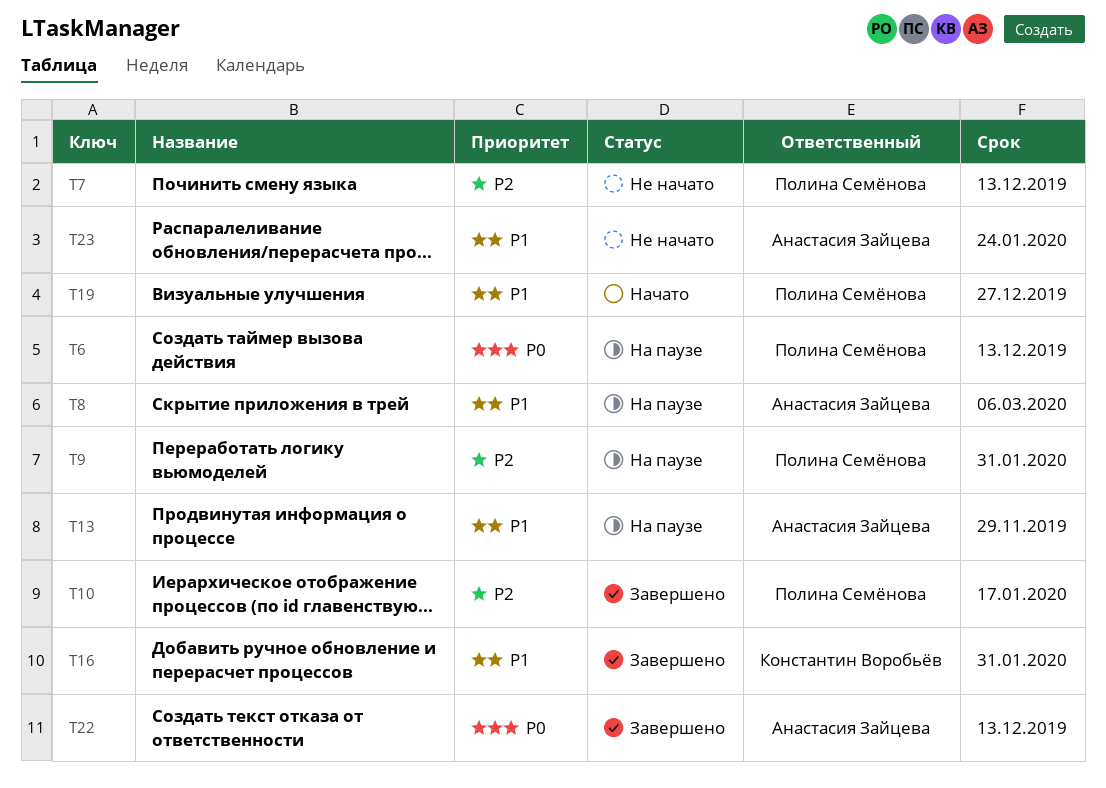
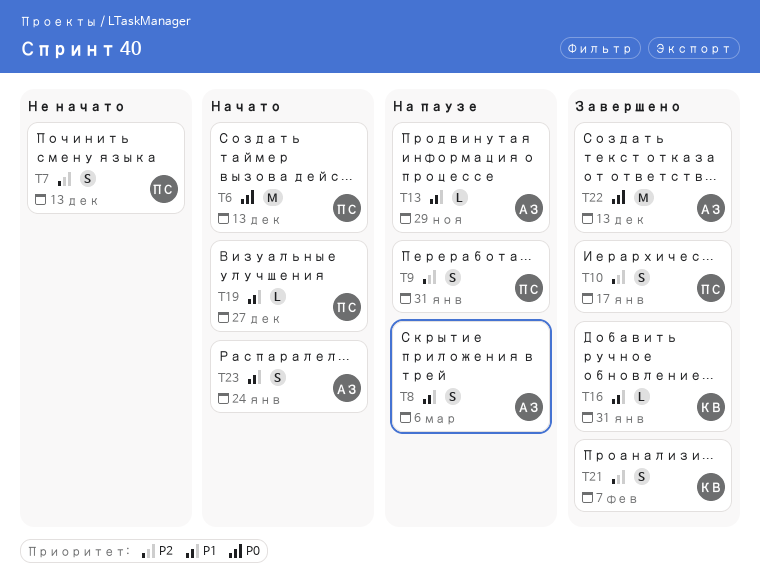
T6, status: На паузе -> Начато
T21: none -> present
T23, status: Не начато -> Начато

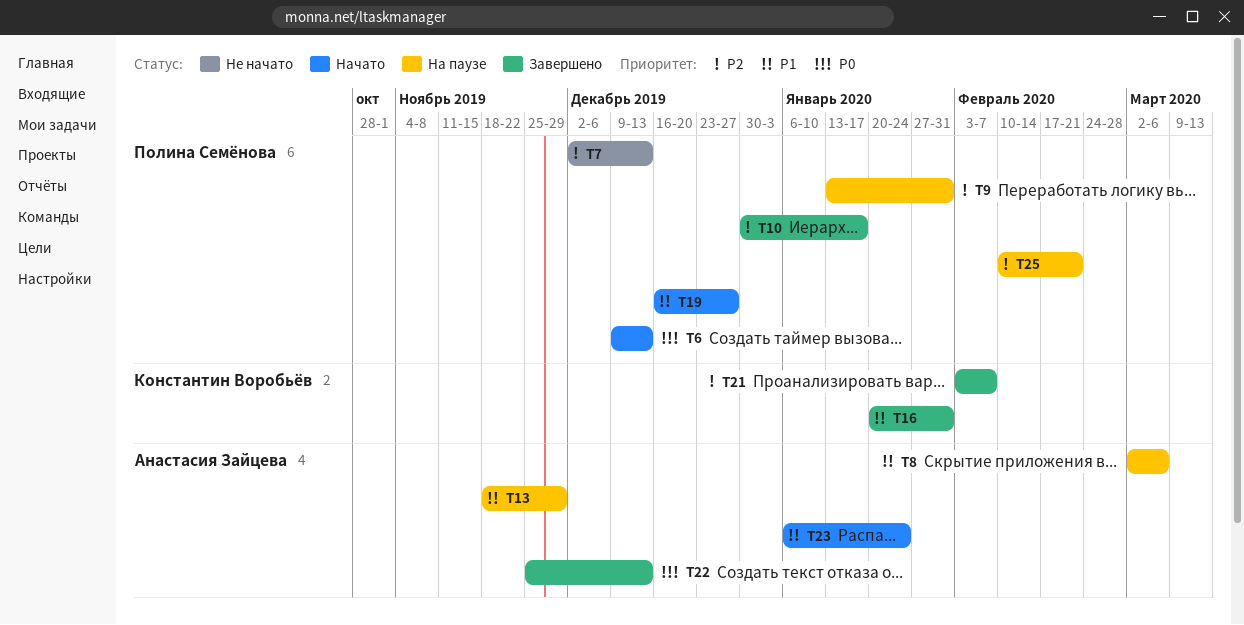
T25: none -> present

